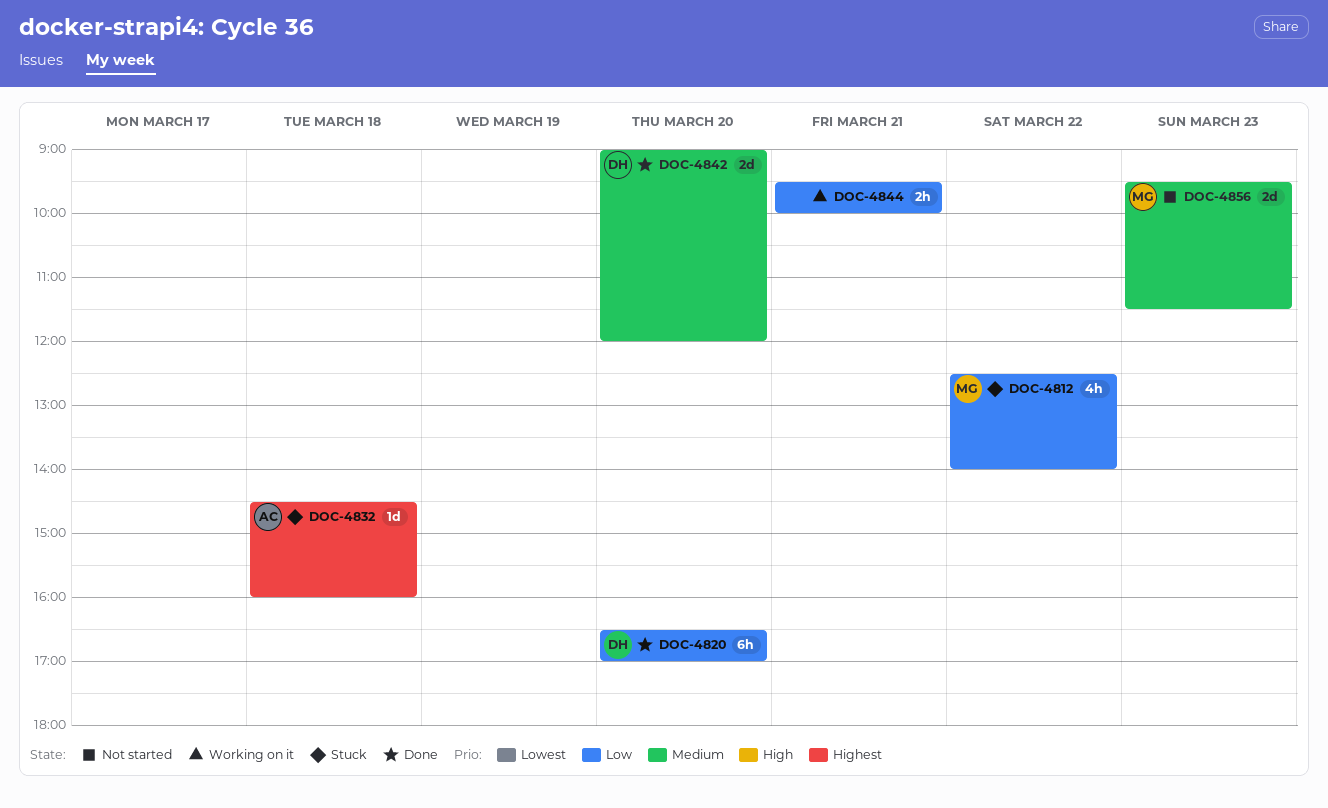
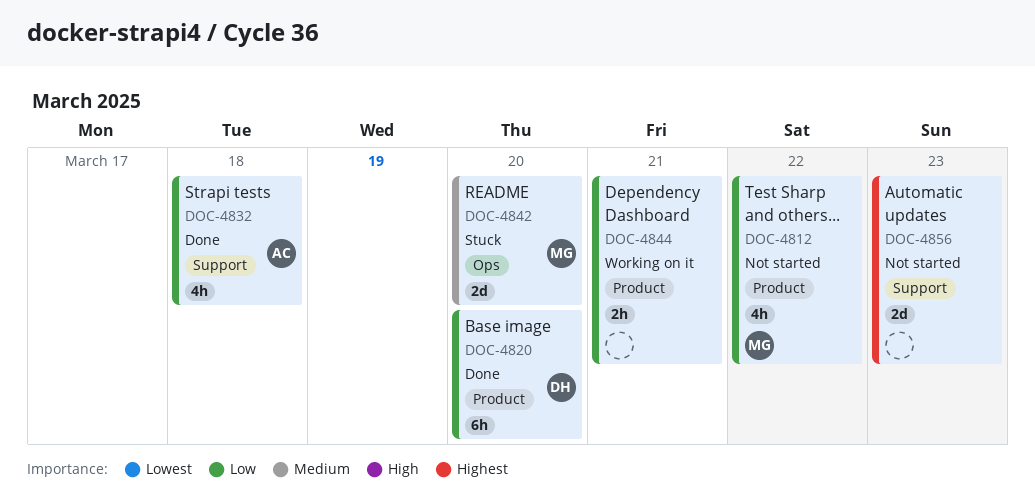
DOC-4812, status: Stuck -> Not started
DOC-4832, status: Stuck -> Done
DOC-4832, priority: Highest -> Low
DOC-4832, estimate: 1d -> 4h
DOC-4842, status: Done -> Stuck
DOC-4842, owner: DH -> MG
DOC-4856, owner: MG -> none
DOC-4856, priority: Medium -> Highest

